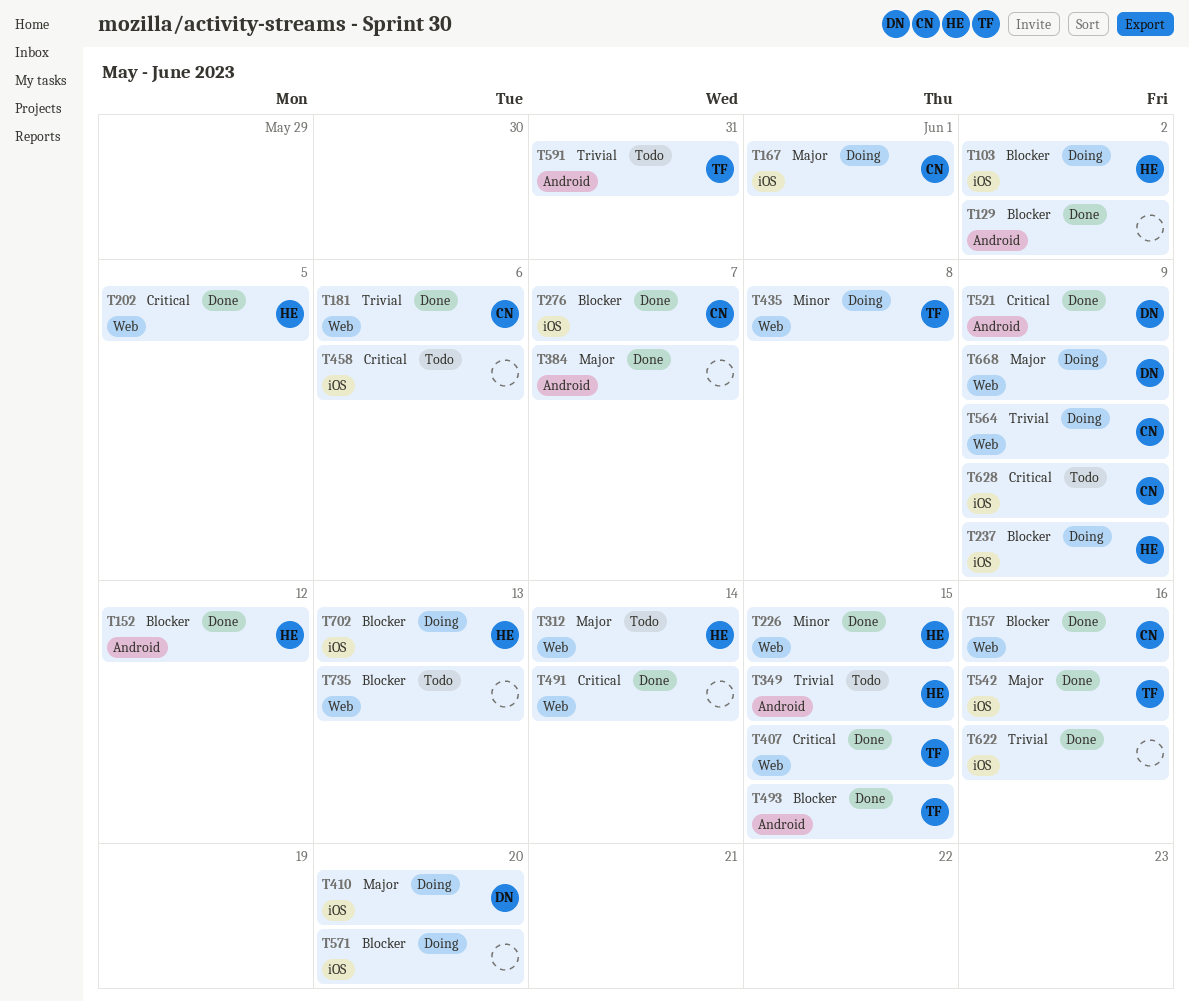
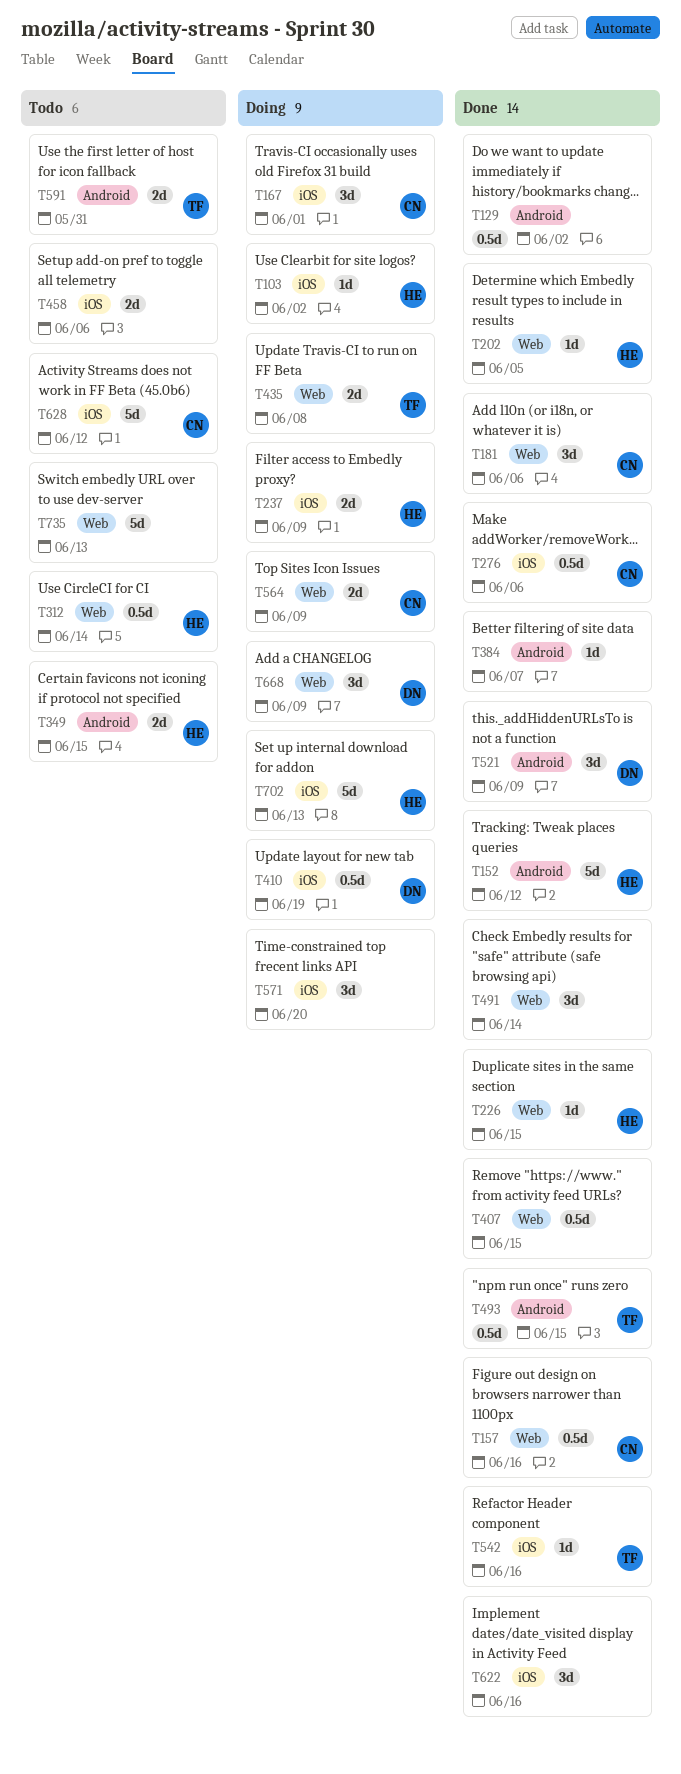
T276, due: Jun 7 -> Jun 6
T407, owner: TF -> none
T410, due: Jun 20 -> Jun 19
T628, due: Jun 9 -> Jun 12

